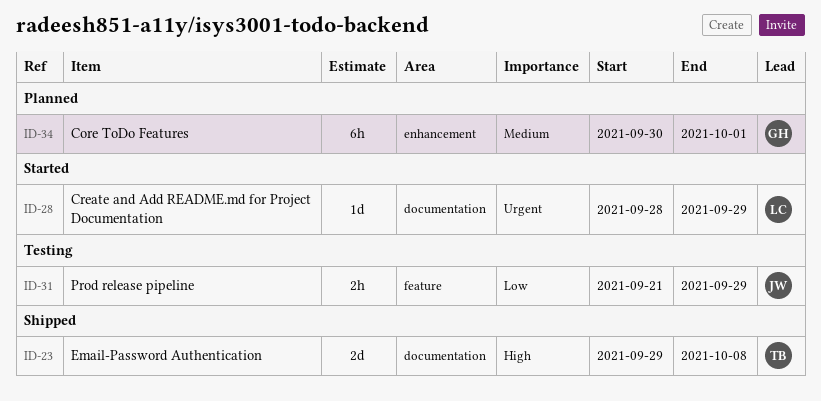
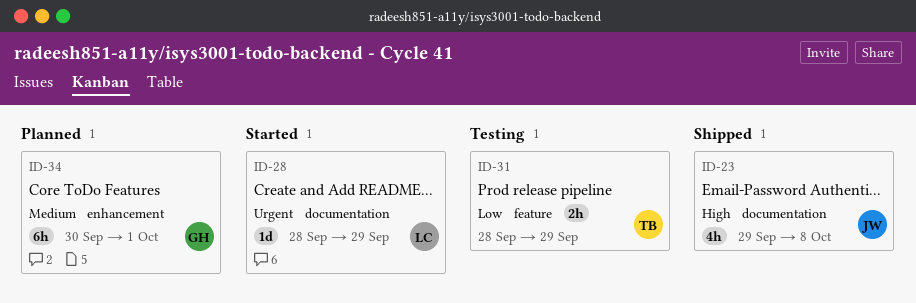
ID-23, owner: TB -> JW
ID-23, estimate: 2d -> 4h
ID-31, owner: JW -> TB
ID-31, start: Sep 21 -> Sep 28

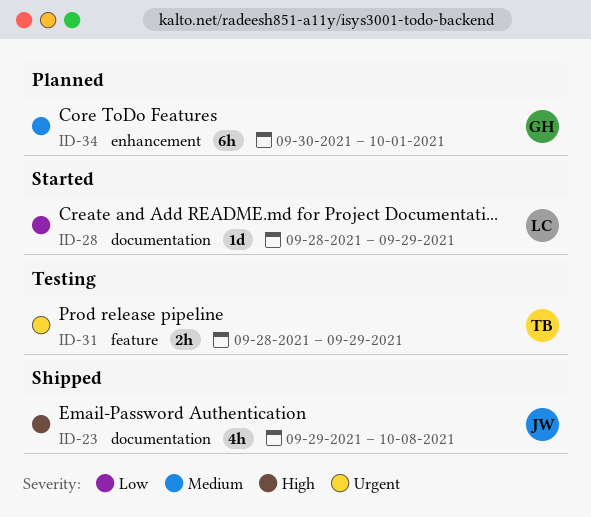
ID-28, priority: Urgent -> Low
ID-31, priority: Low -> Urgent

